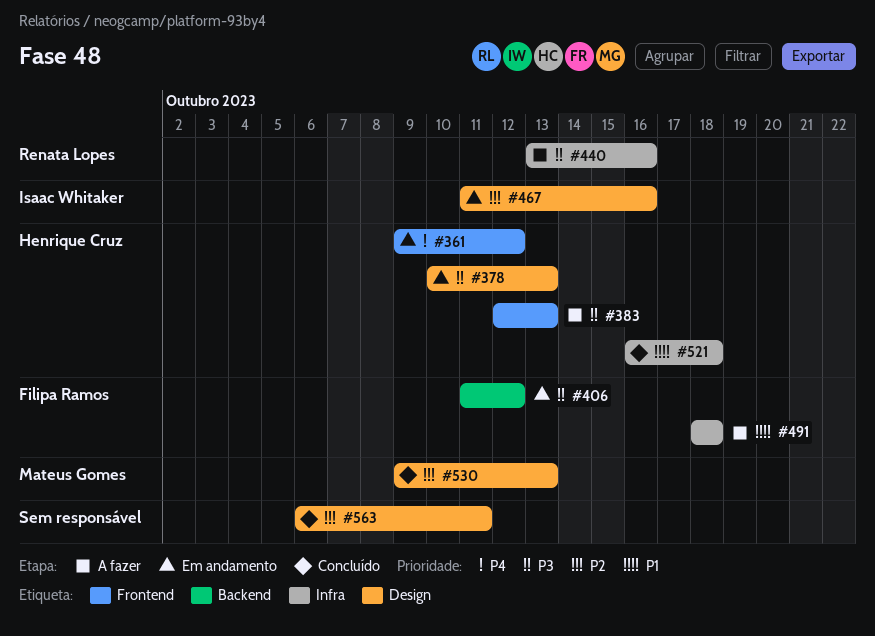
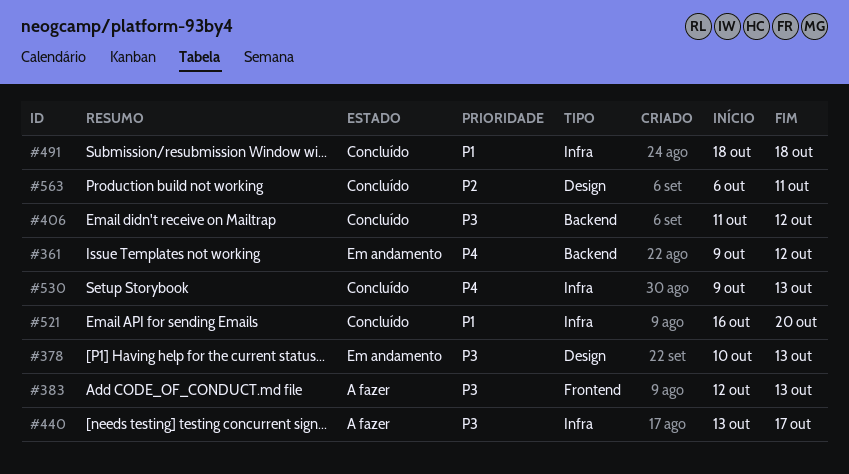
#361, label: Frontend -> Backend
#406, status: Em andamento -> Concluído
#440, due: Oct 16 -> Oct 17
#467: present -> none
#491, status: A fazer -> Concluído
#521, due: Oct 18 -> Oct 20
#530, priority: P2 -> P4
#530, label: Design -> Infra

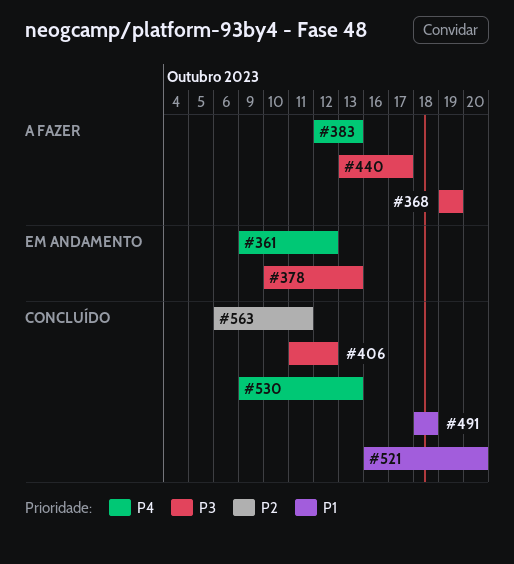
#368: none -> present
#383, priority: P3 -> P4

